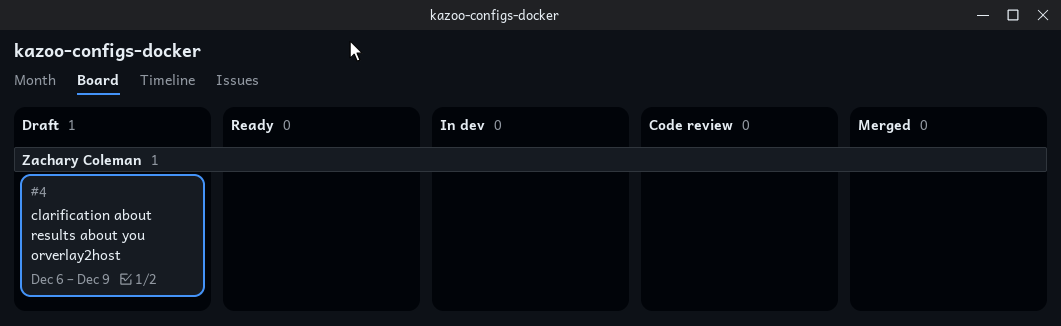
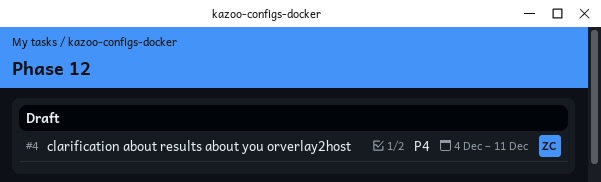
#4, start: Dec 6 -> Dec 4
#4, due: Dec 9 -> Dec 11

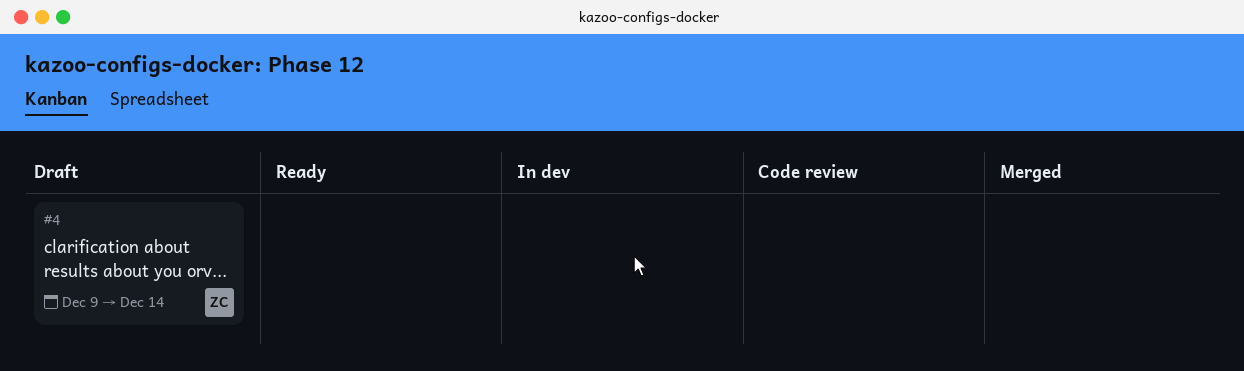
#4, start: Dec 4 -> Dec 9
#4, due: Dec 11 -> Dec 14

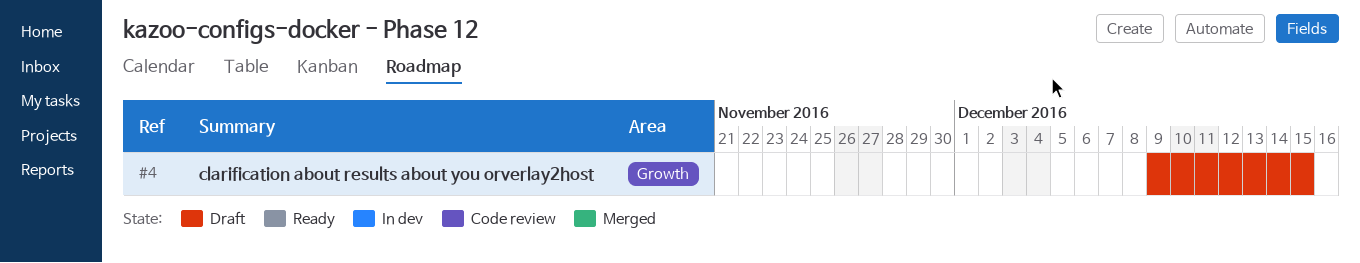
#4, due: Dec 14 -> Dec 15

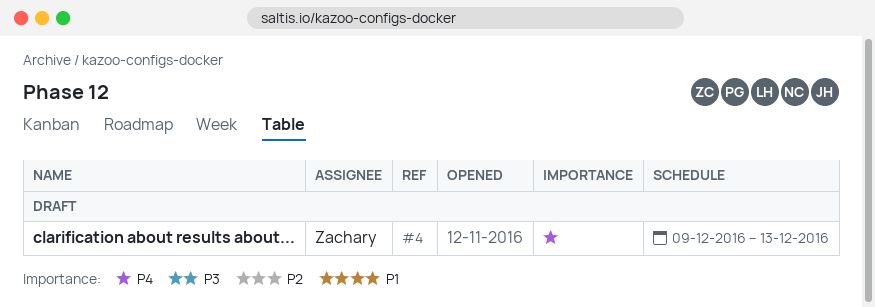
#4, due: Dec 15 -> Dec 13

